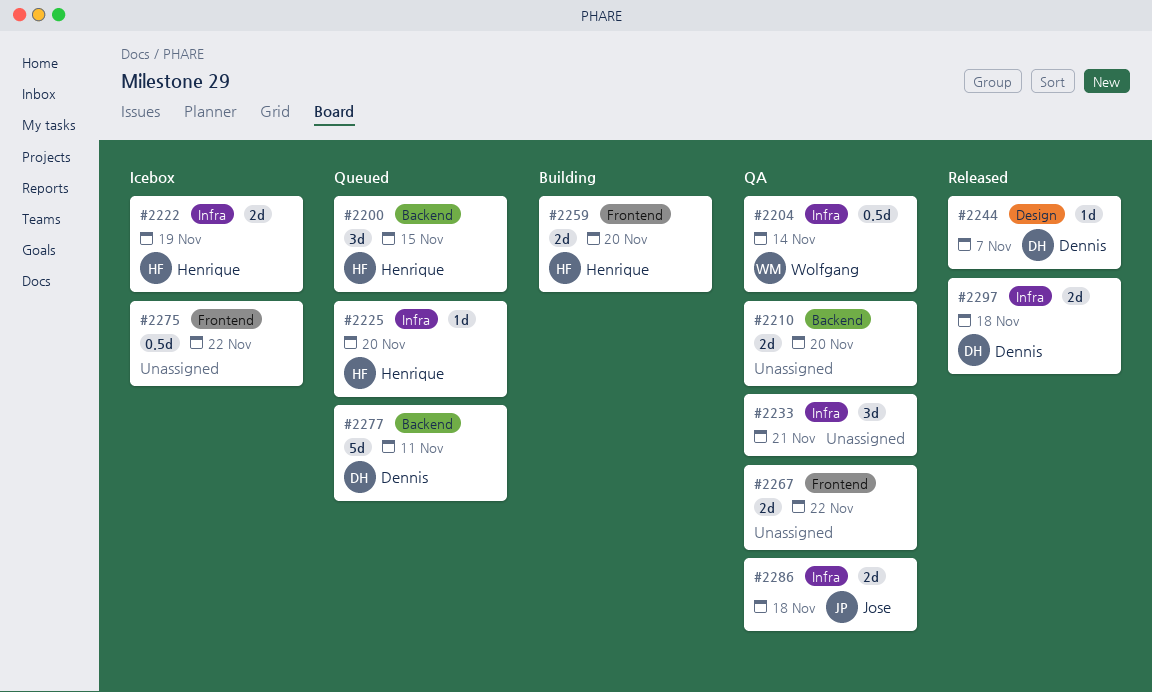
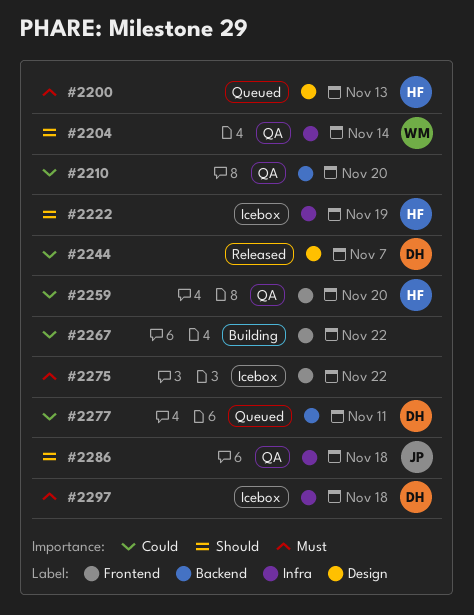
#2200, label: Backend -> Design
#2200, due: Nov 15 -> Nov 13
#2225: present -> none
#2233: present -> none
#2259, status: Building -> QA
#2267, status: QA -> Building
#2297, status: Released -> Icebox

